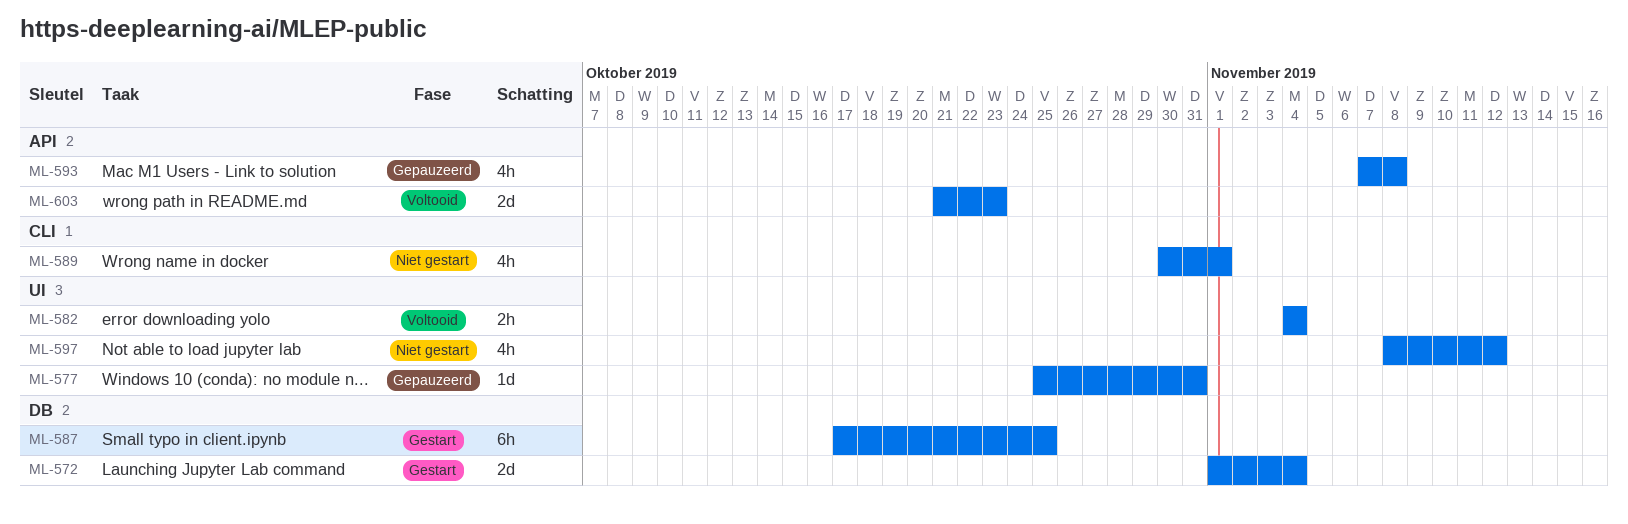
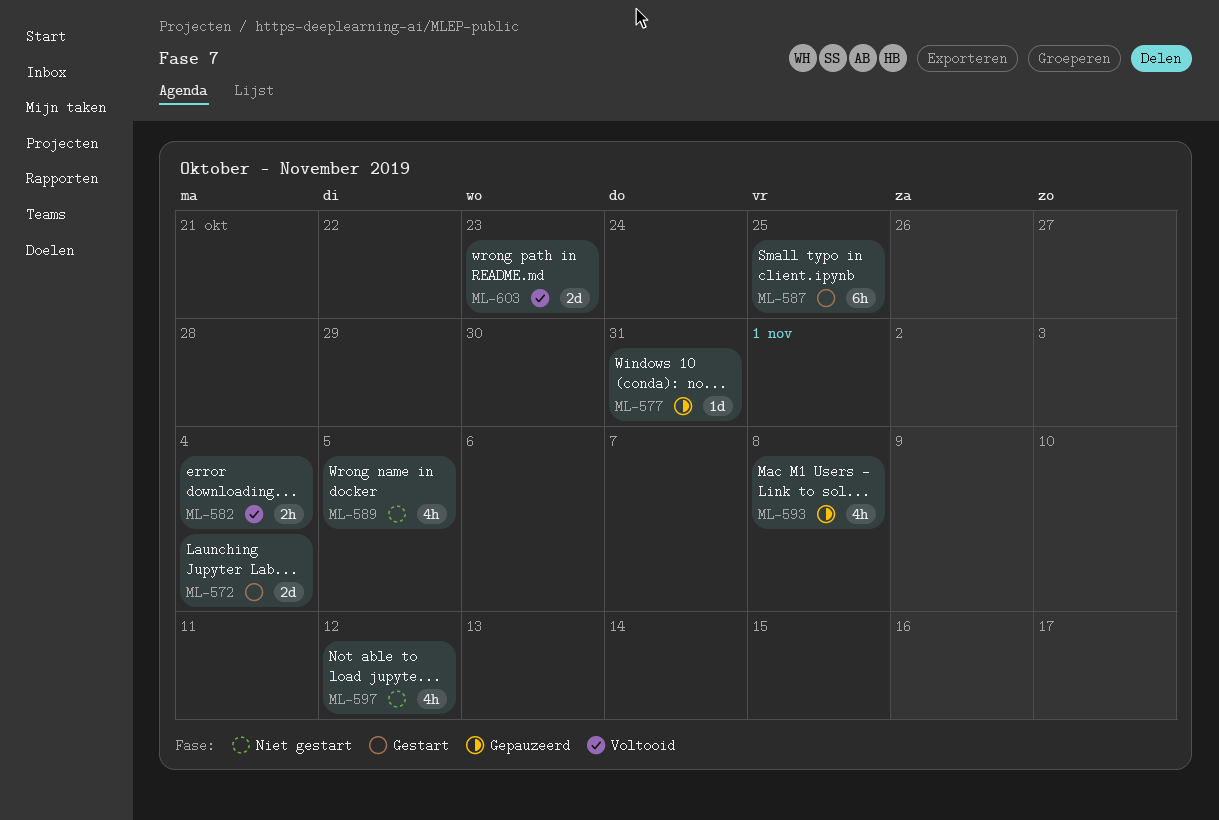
ML-589, due: Nov 1 -> Nov 5

